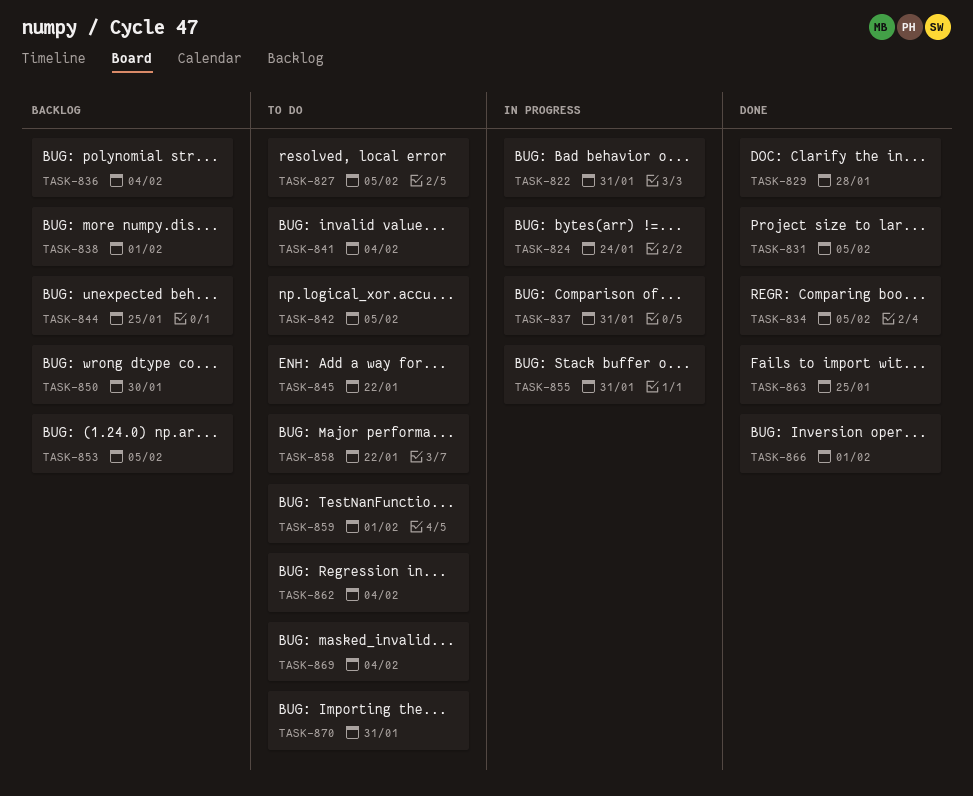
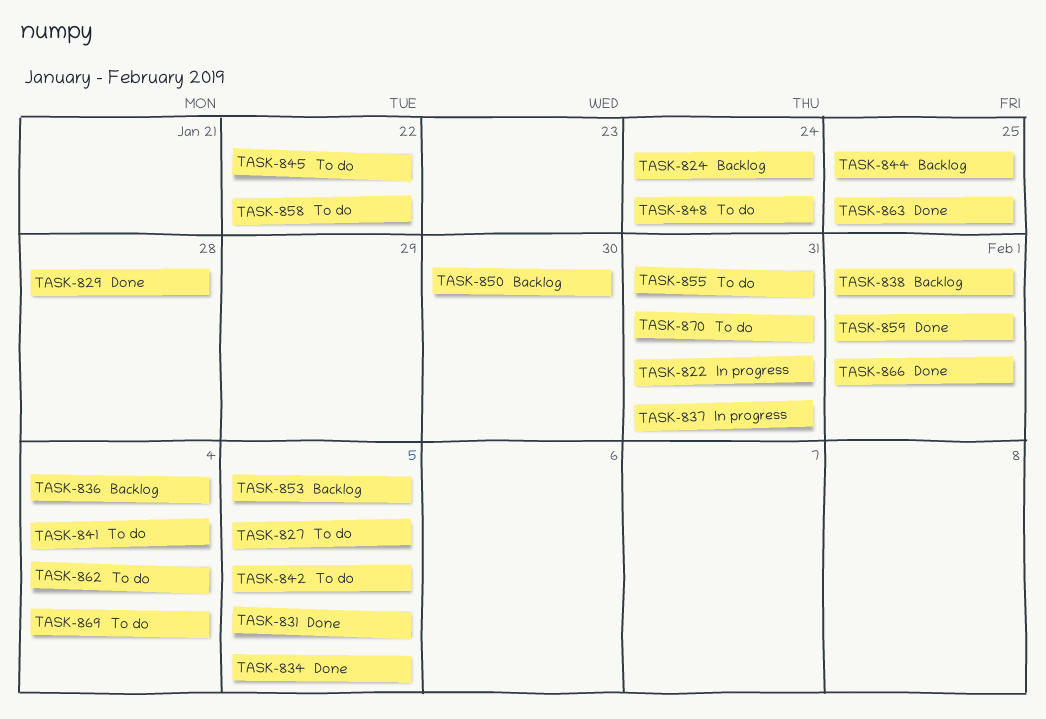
TASK-824, status: In progress -> Backlog
TASK-848: none -> present
TASK-855, status: In progress -> To do
TASK-859, status: To do -> Done

